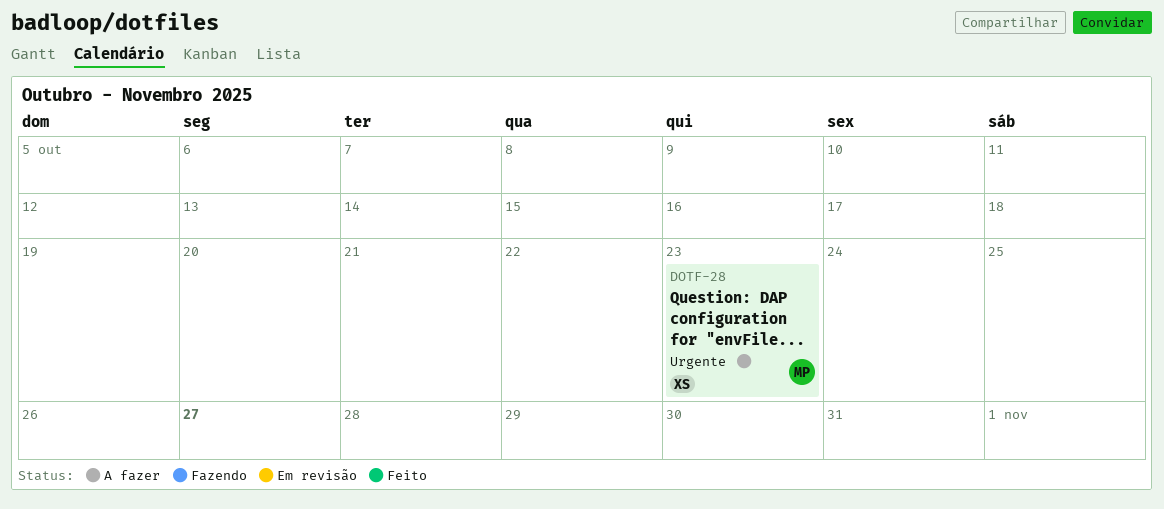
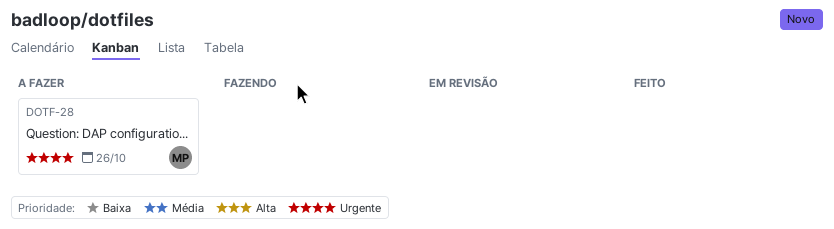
DOTF-28, due: Oct 23 -> Oct 26

